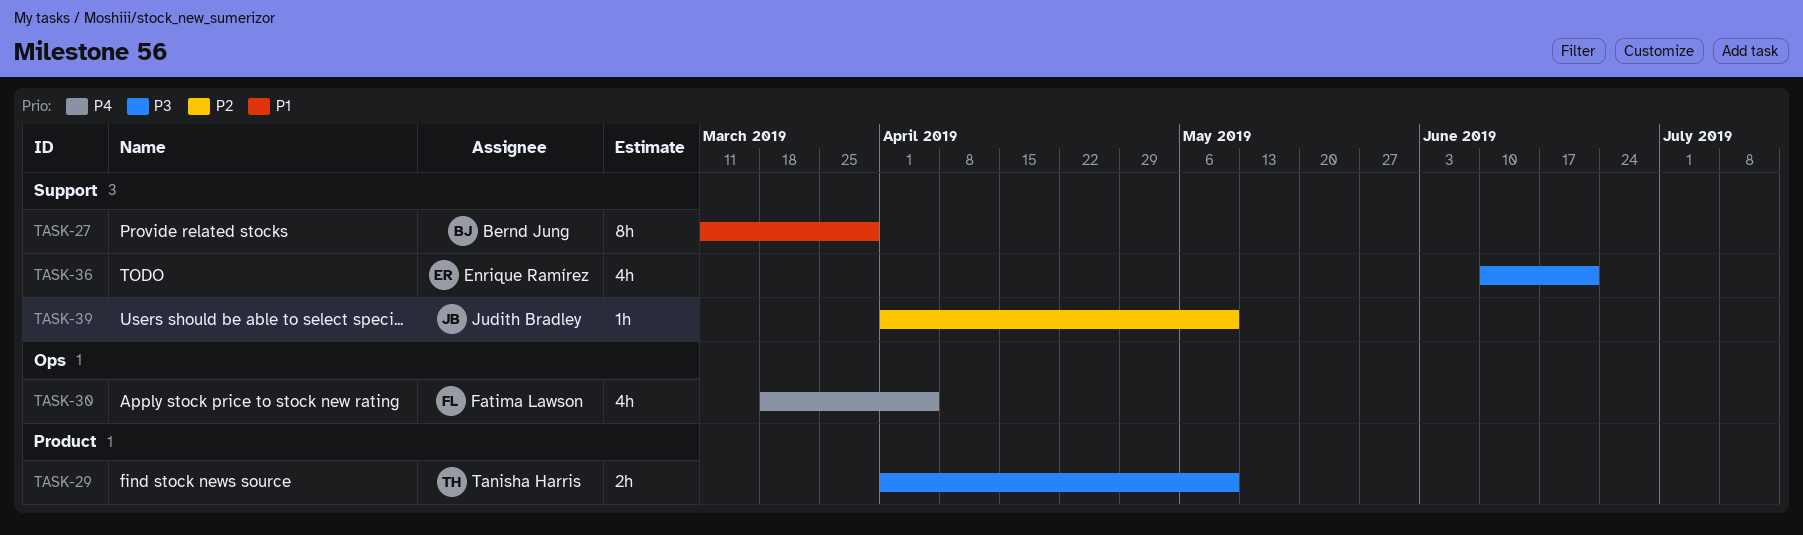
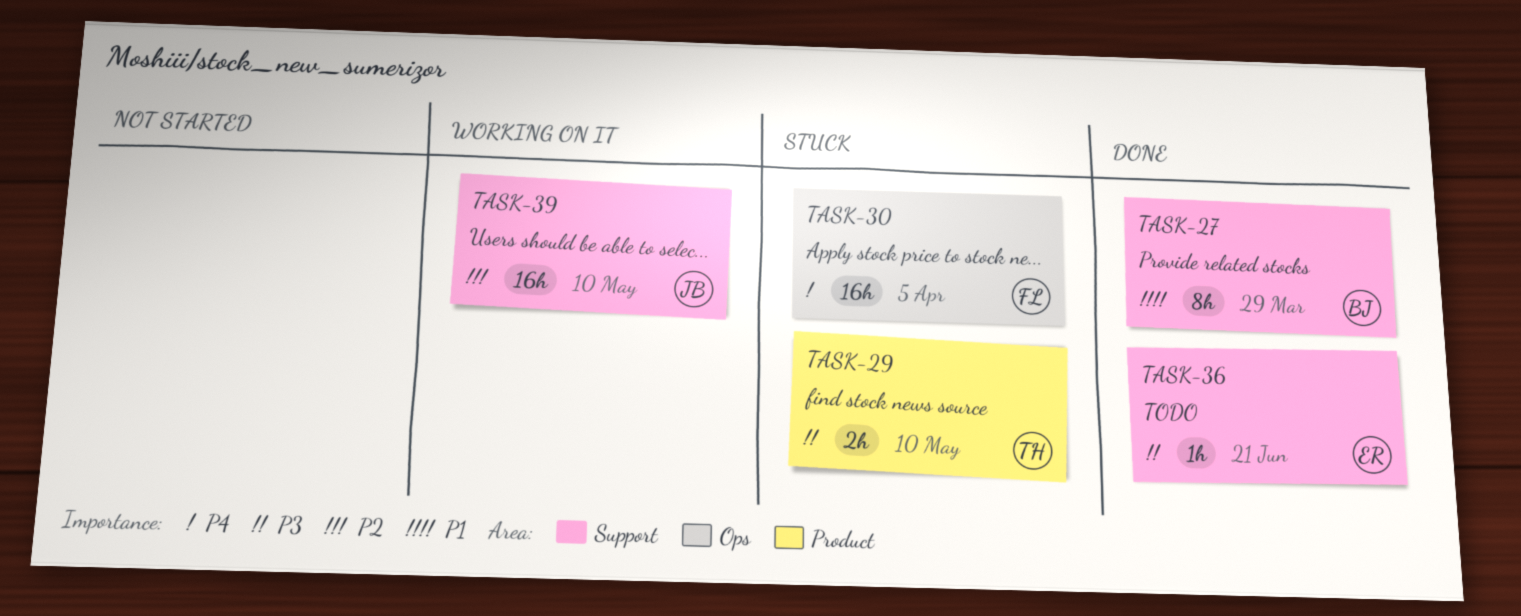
TASK-30, estimate: 4h -> 16h
TASK-36, estimate: 4h -> 1h
TASK-39, estimate: 1h -> 16h

